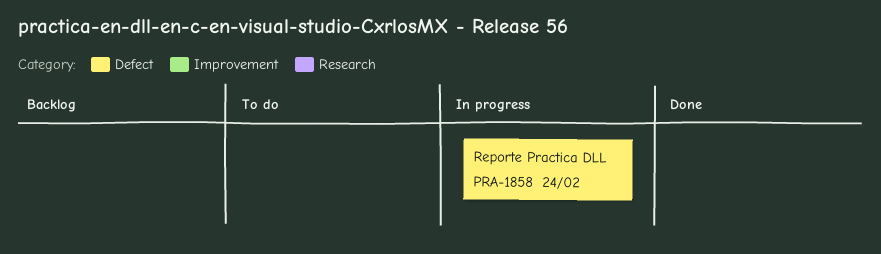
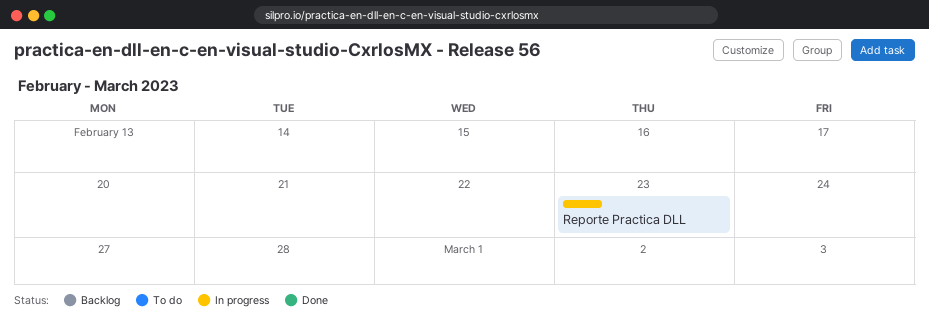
Reporte Practica DLL, due: Feb 24 -> Feb 23

